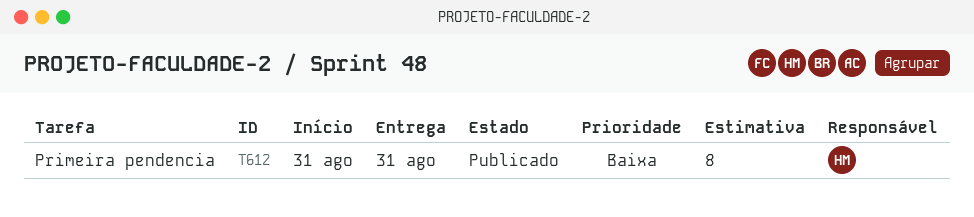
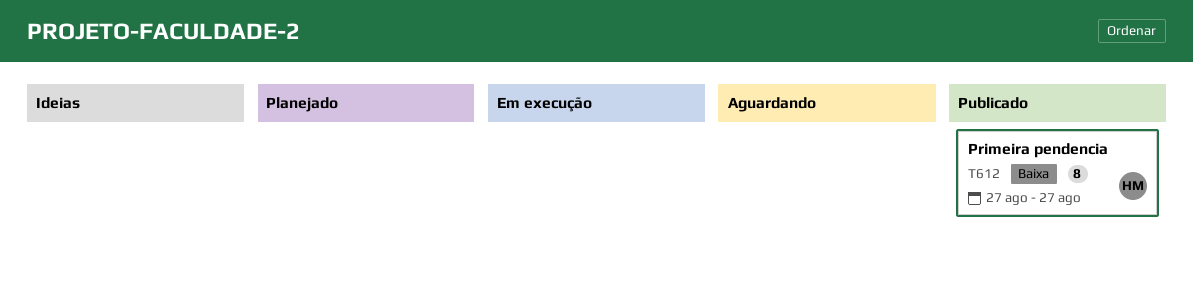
T612, start: Aug 31 -> Aug 27
T612, due: Aug 31 -> Aug 27

